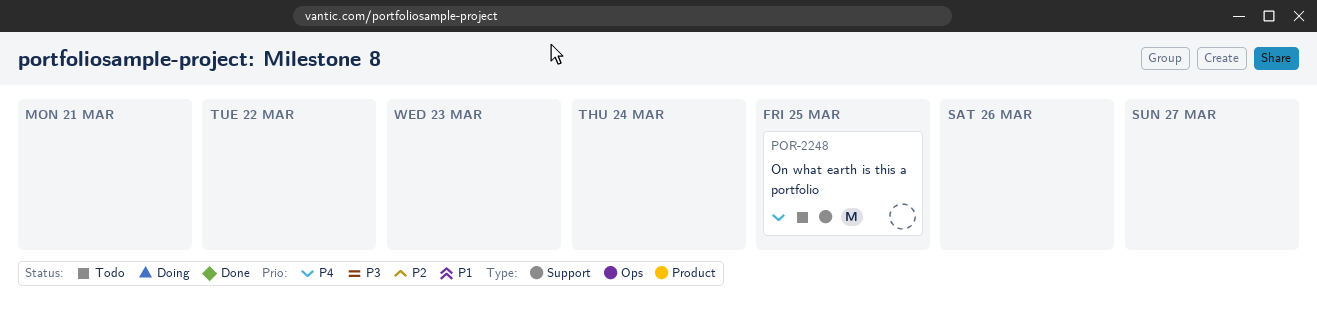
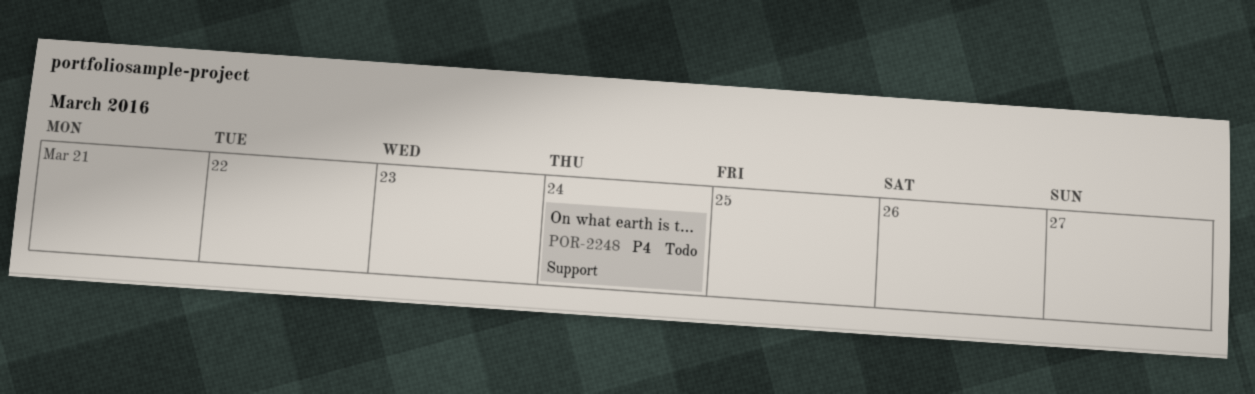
POR-2248, due: Mar 25 -> Mar 24

